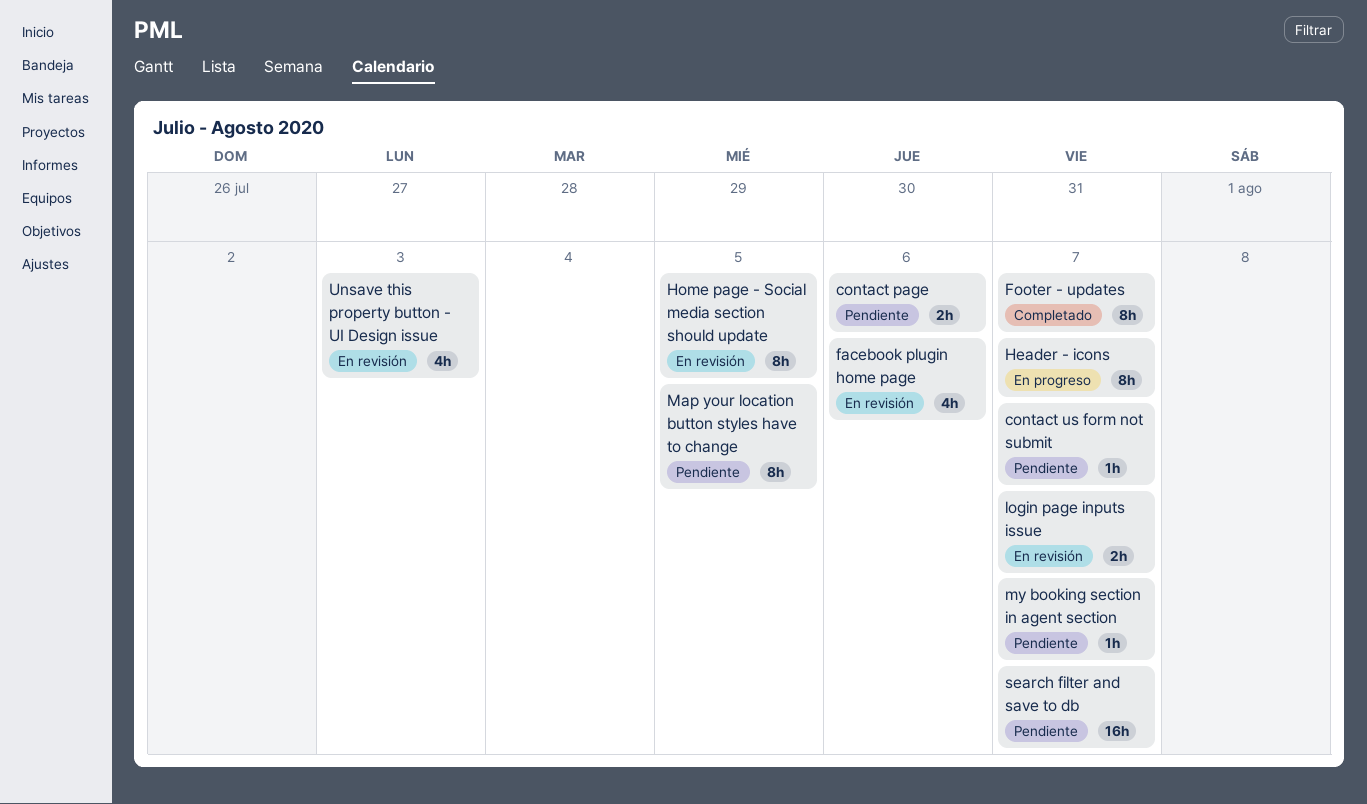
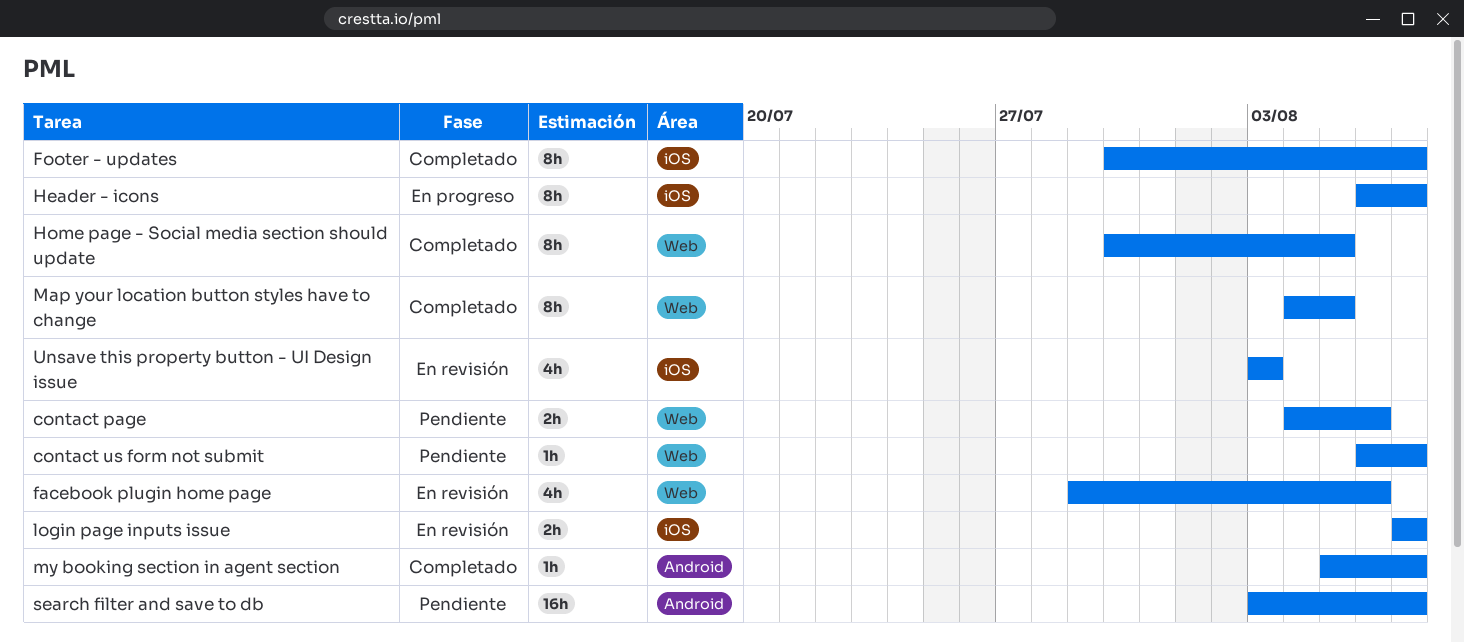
Home page - Social media section should update, status: En revisión -> Completado
Map your location button styles have to change, status: Pendiente -> Completado
my booking section in agent section, status: Pendiente -> Completado

